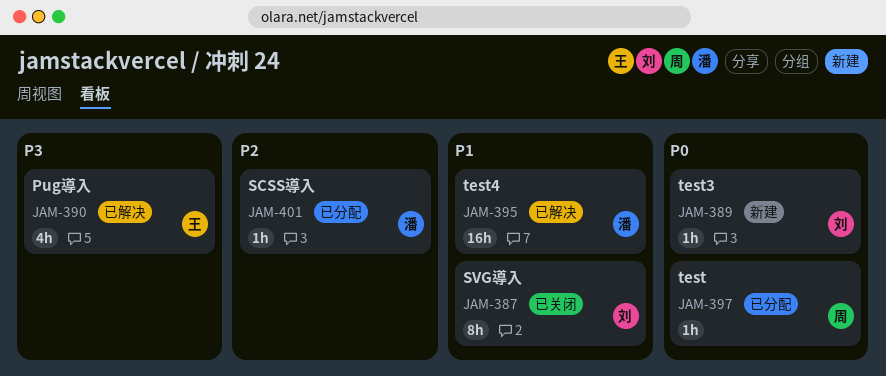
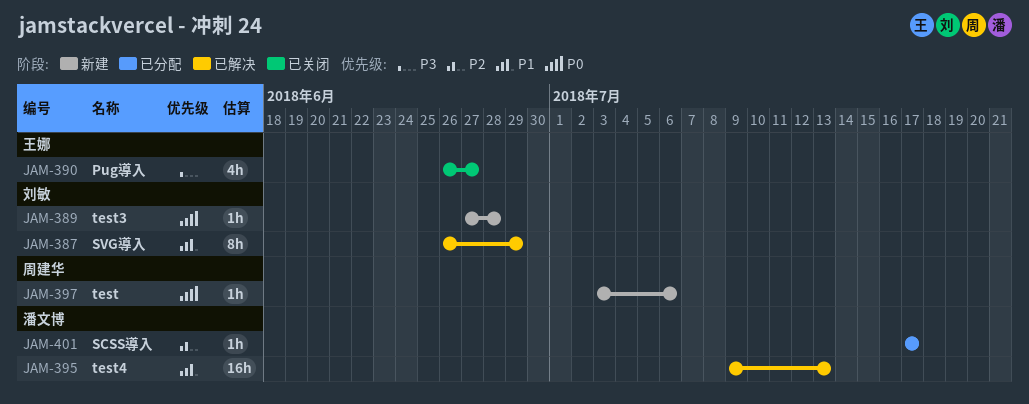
JAM-387, status: 已关闭 -> 已解决
JAM-390, status: 已解决 -> 已关闭
JAM-397, status: 已分配 -> 新建

